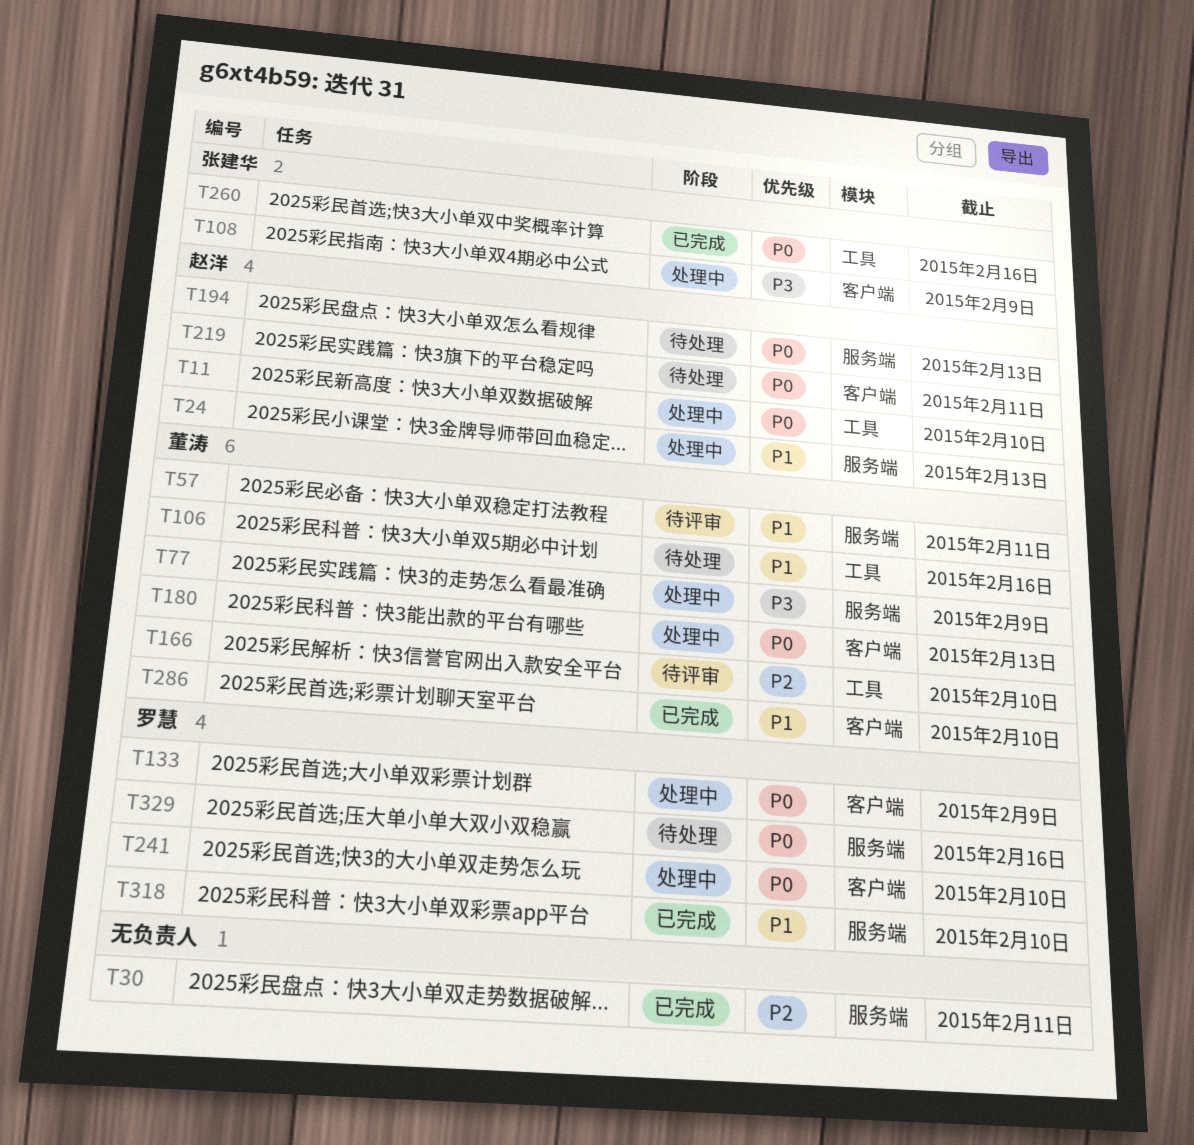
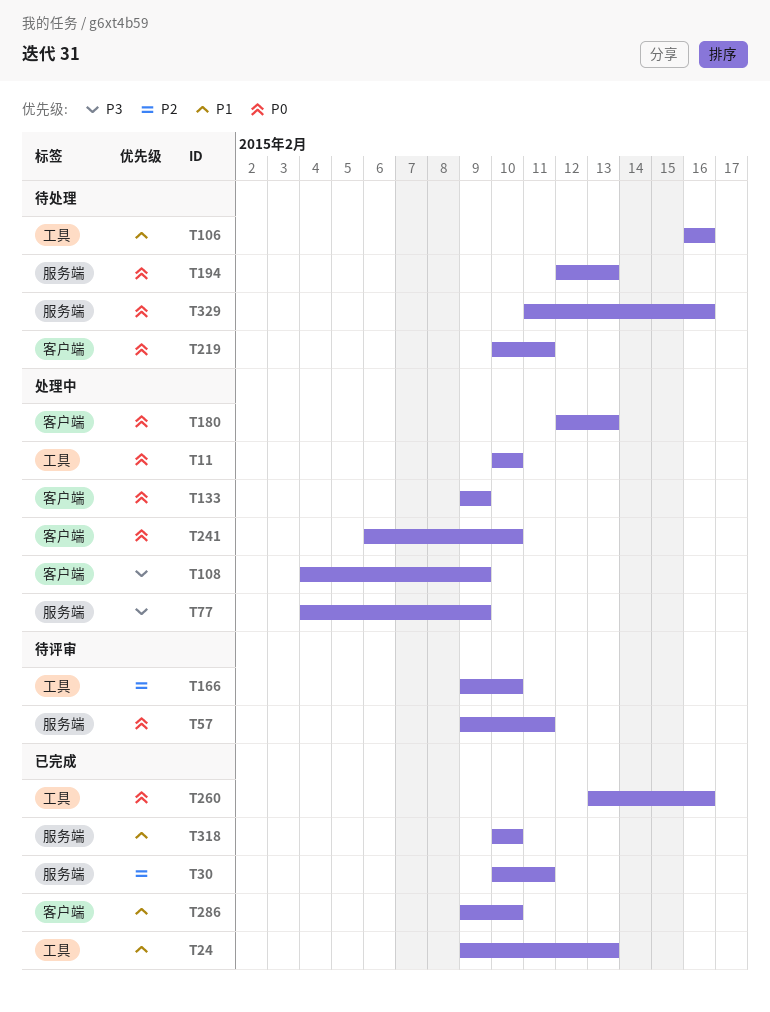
T24, status: 处理中 -> 已完成
T24, label: 服务端 -> 工具
T57, priority: P1 -> P0

